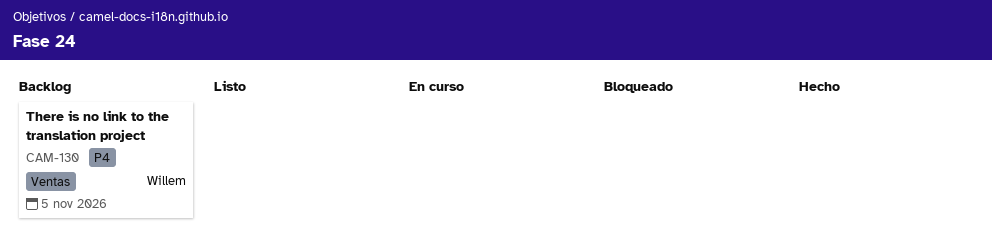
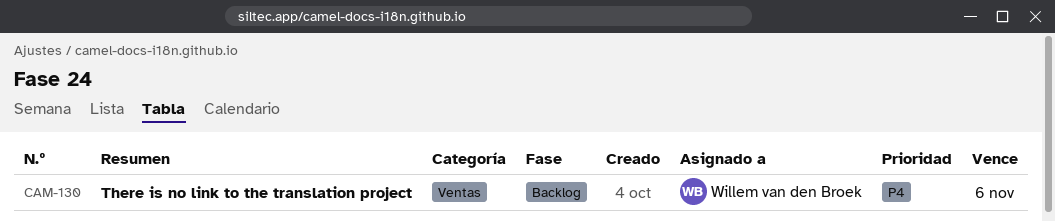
CAM-130, due: Nov 5 -> Nov 6

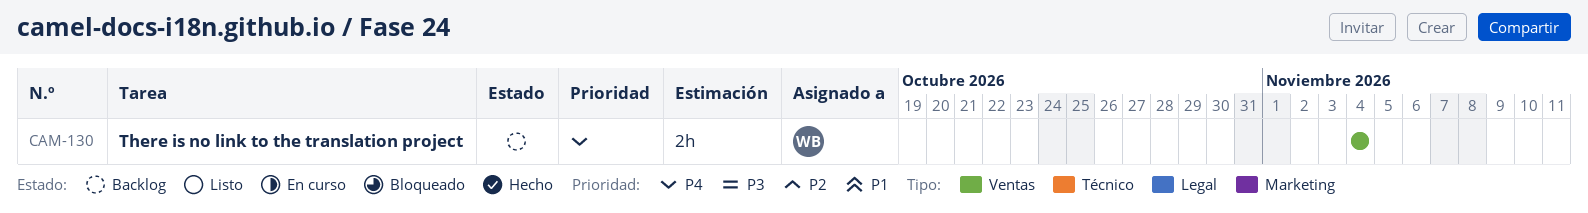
CAM-130, due: Nov 6 -> Nov 4

